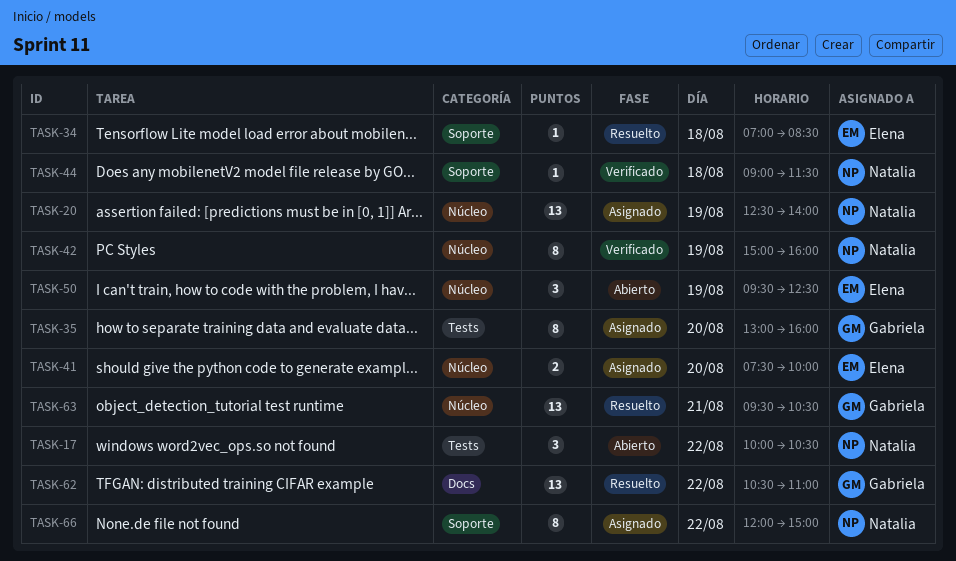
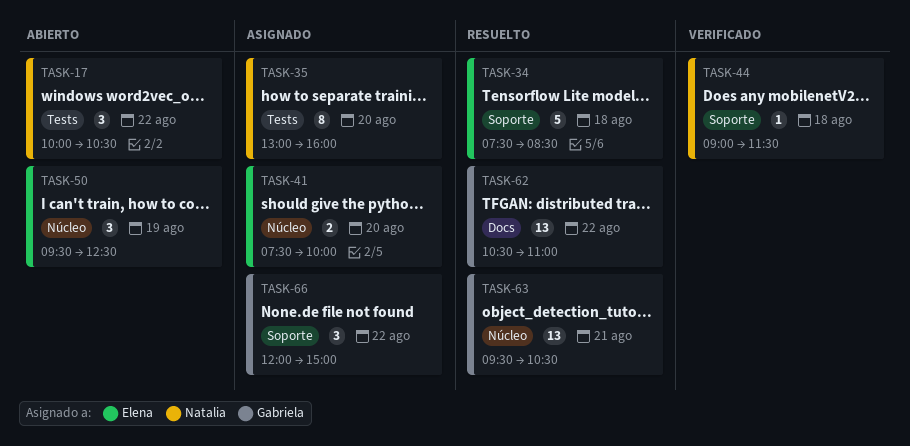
TASK-20: present -> none
TASK-34, estimate: 1 -> 5
TASK-34, begins: 07:00 -> 07:30
TASK-35, owner: Gabriela -> Natalia
TASK-42: present -> none
TASK-66, owner: Natalia -> Gabriela
TASK-66, estimate: 8 -> 3

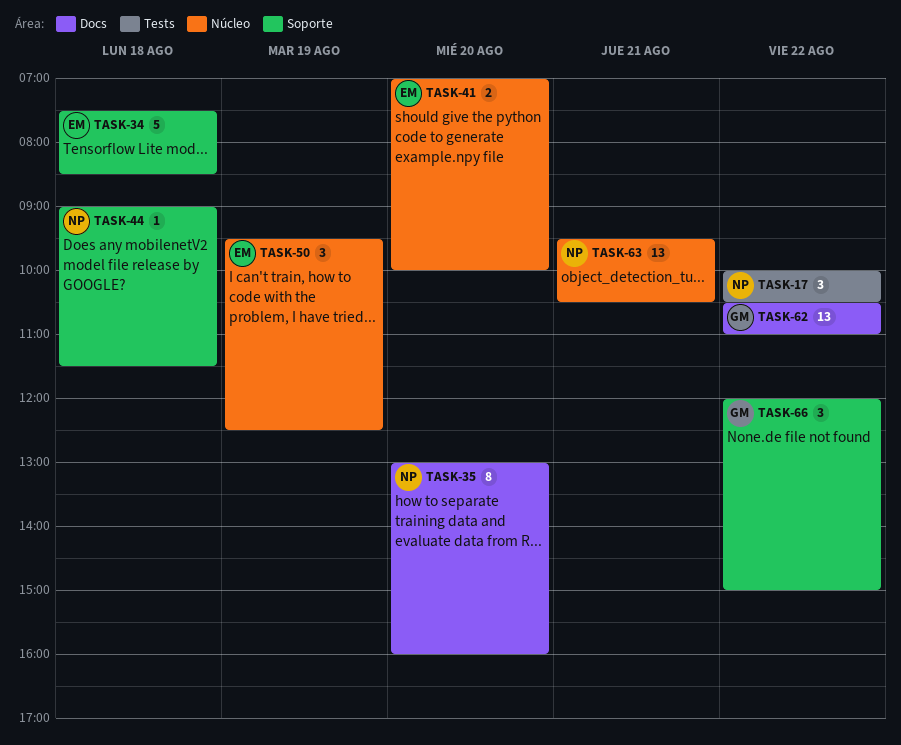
TASK-35, label: Tests -> Docs
TASK-41, begins: 07:30 -> 07:00
TASK-63, owner: Gabriela -> Natalia

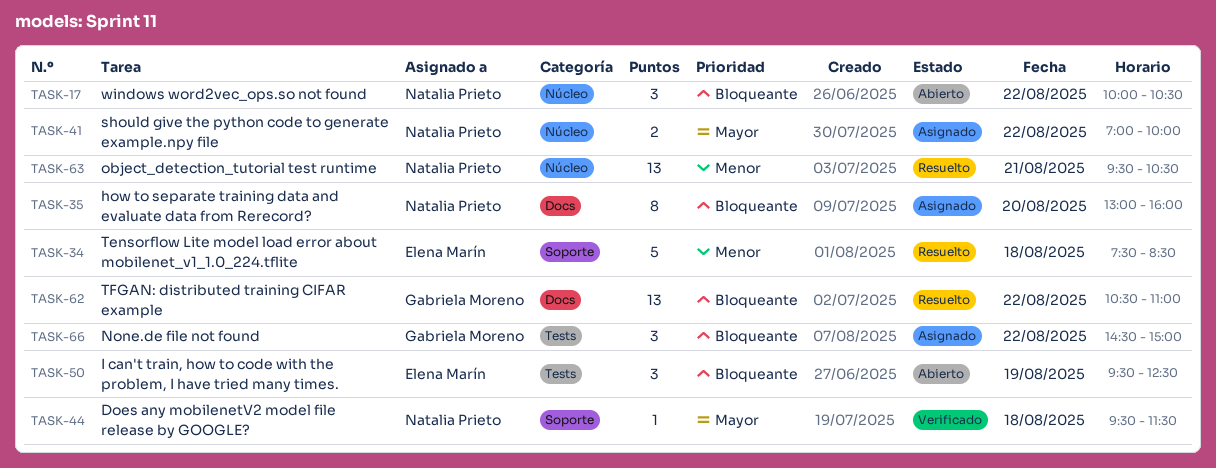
TASK-17, label: Tests -> Núcleo
TASK-41, owner: Elena Marín -> Natalia Prieto
TASK-41, day: Aug 20 -> Aug 22
TASK-44, begins: 09:00 -> 09:30
TASK-50, label: Núcleo -> Tests
TASK-66, label: Soporte -> Tests
TASK-66, begins: 12:00 -> 14:30

